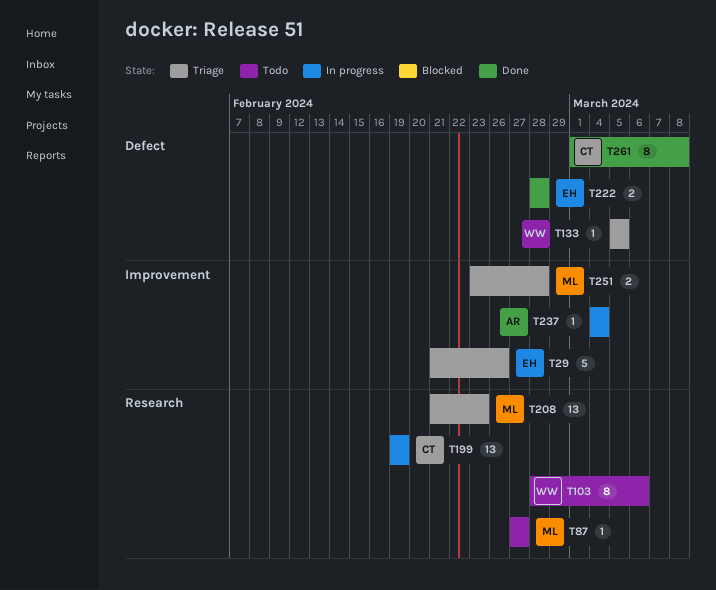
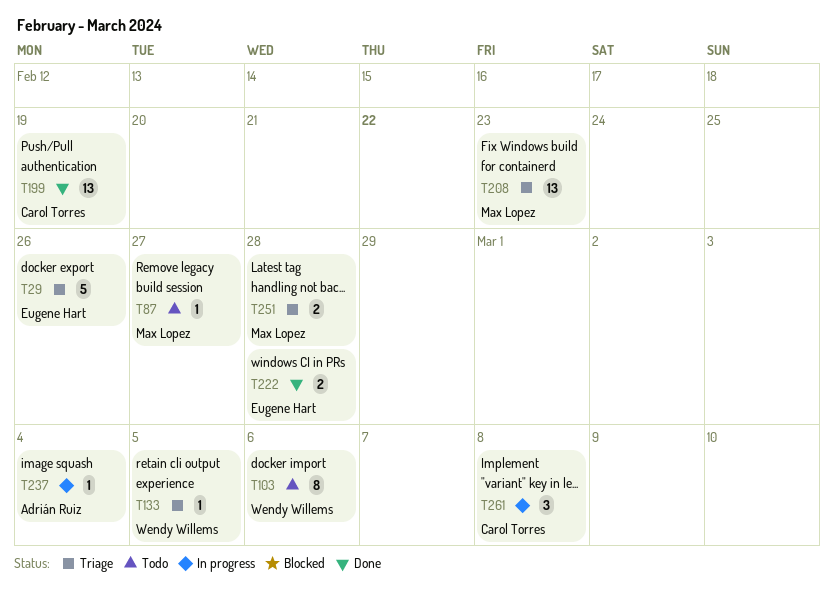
T199, status: In progress -> Done
T261, status: Done -> In progress
T261, estimate: 8 -> 3

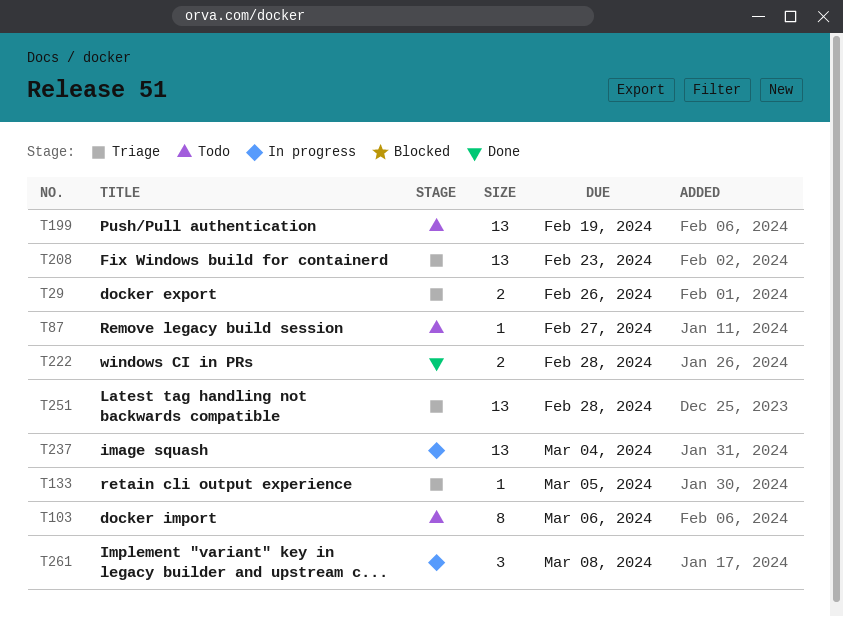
T29, estimate: 5 -> 2
T199, status: Done -> Todo
T237, estimate: 1 -> 13
T251, estimate: 2 -> 13

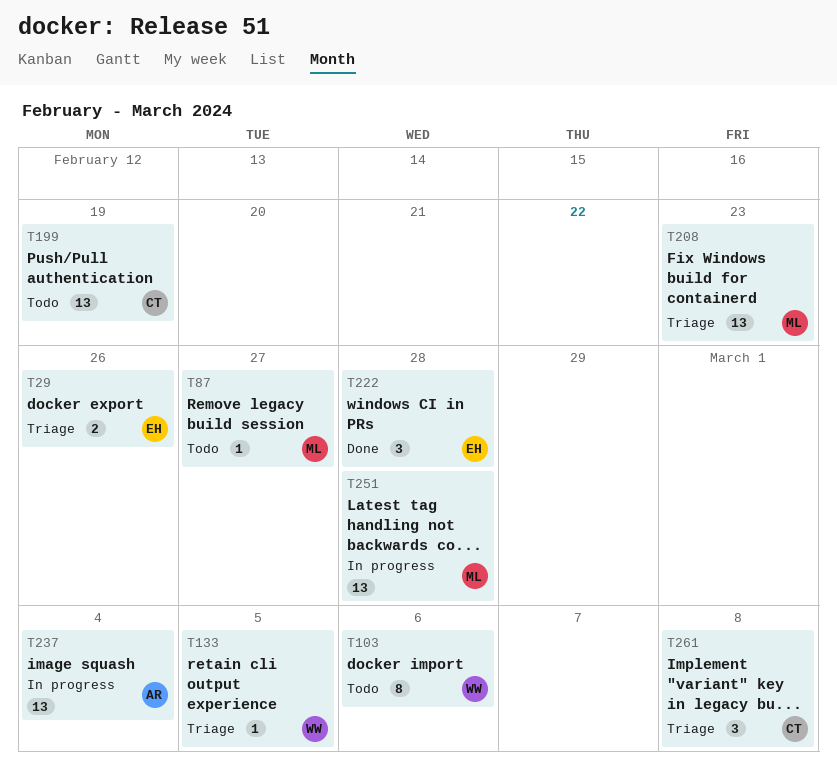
T222, estimate: 2 -> 3
T251, status: Triage -> In progress
T261, status: In progress -> Triage

